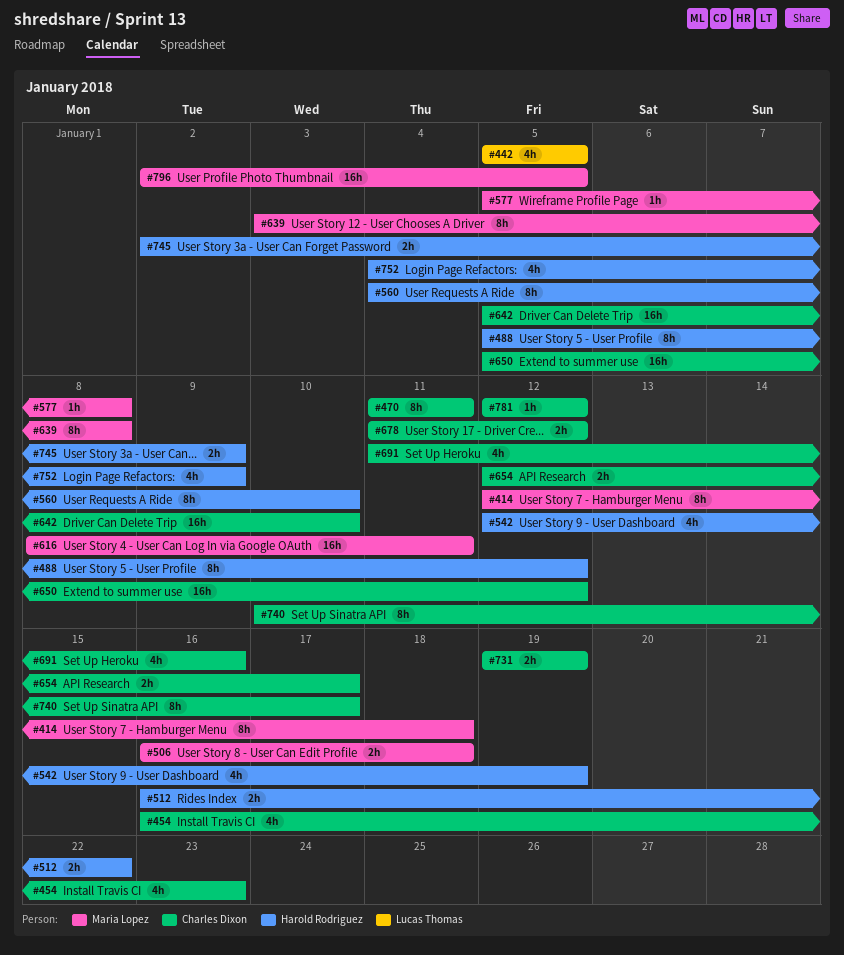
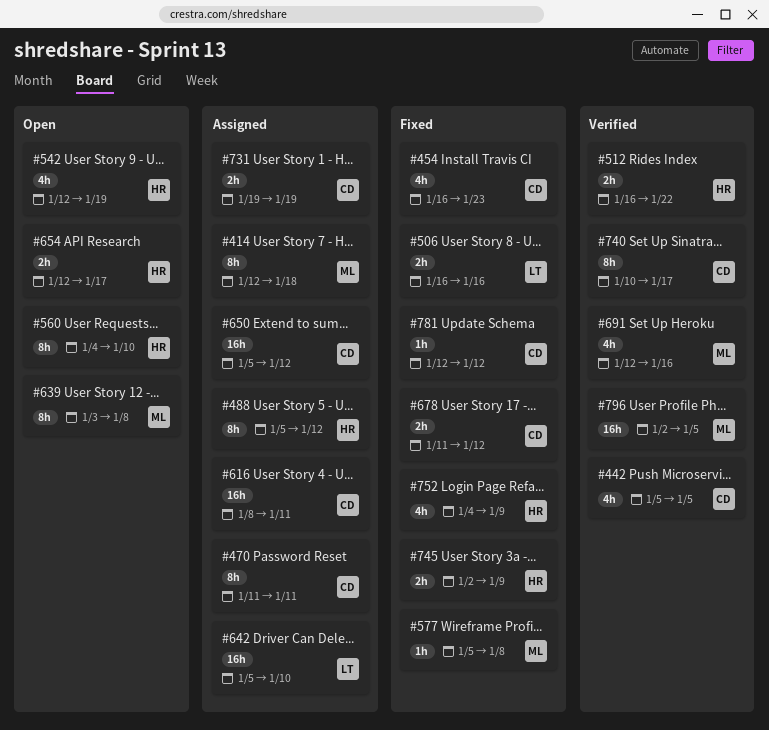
#442, owner: Lucas Thomas -> Charles Dixon
#506, owner: Maria Lopez -> Lucas Thomas
#506, due: Jan 18 -> Jan 16
#616, owner: Maria Lopez -> Charles Dixon
#642, owner: Charles Dixon -> Lucas Thomas
#654, owner: Charles Dixon -> Harold Rodriguez
#691, owner: Charles Dixon -> Maria Lopez
#691, start: Jan 11 -> Jan 12

